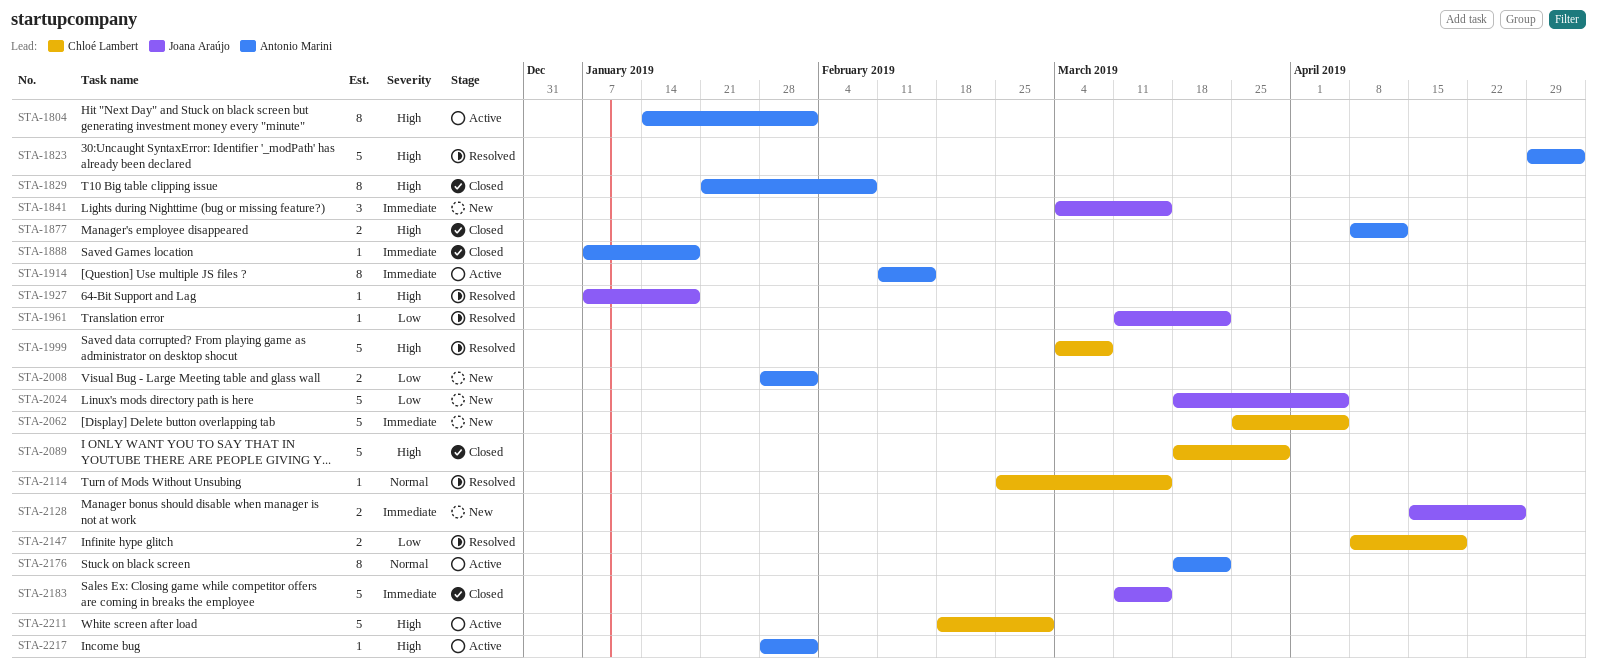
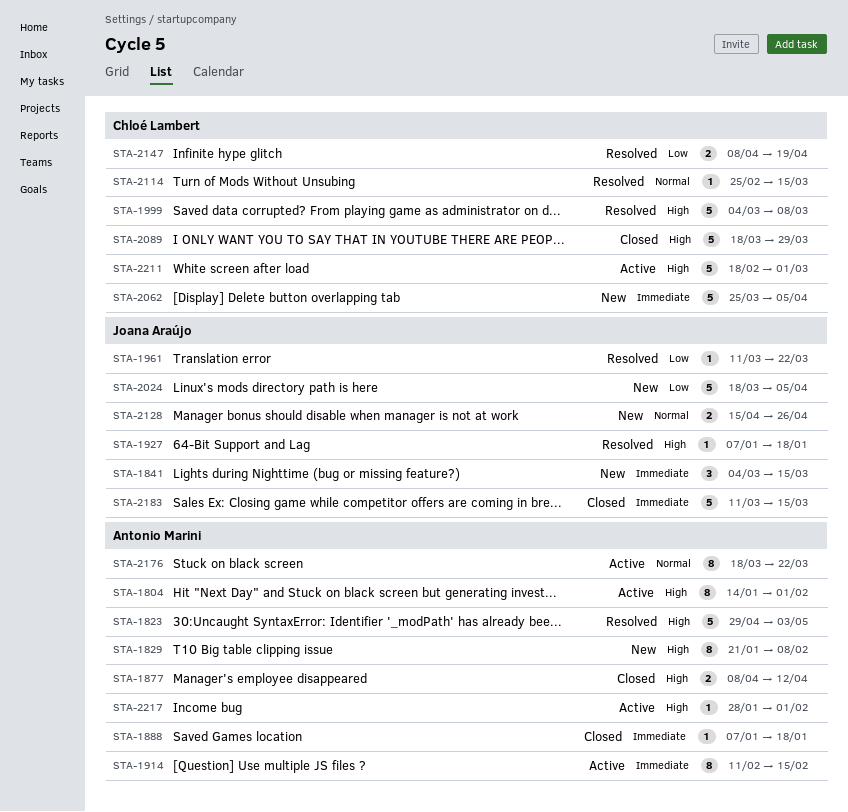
STA-1829, status: Closed -> New
STA-2008: present -> none
STA-2128, priority: Immediate -> Normal

